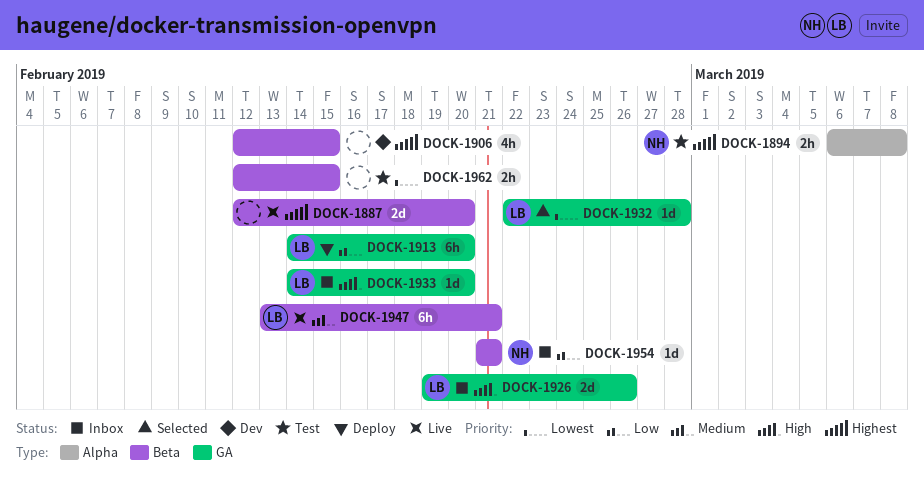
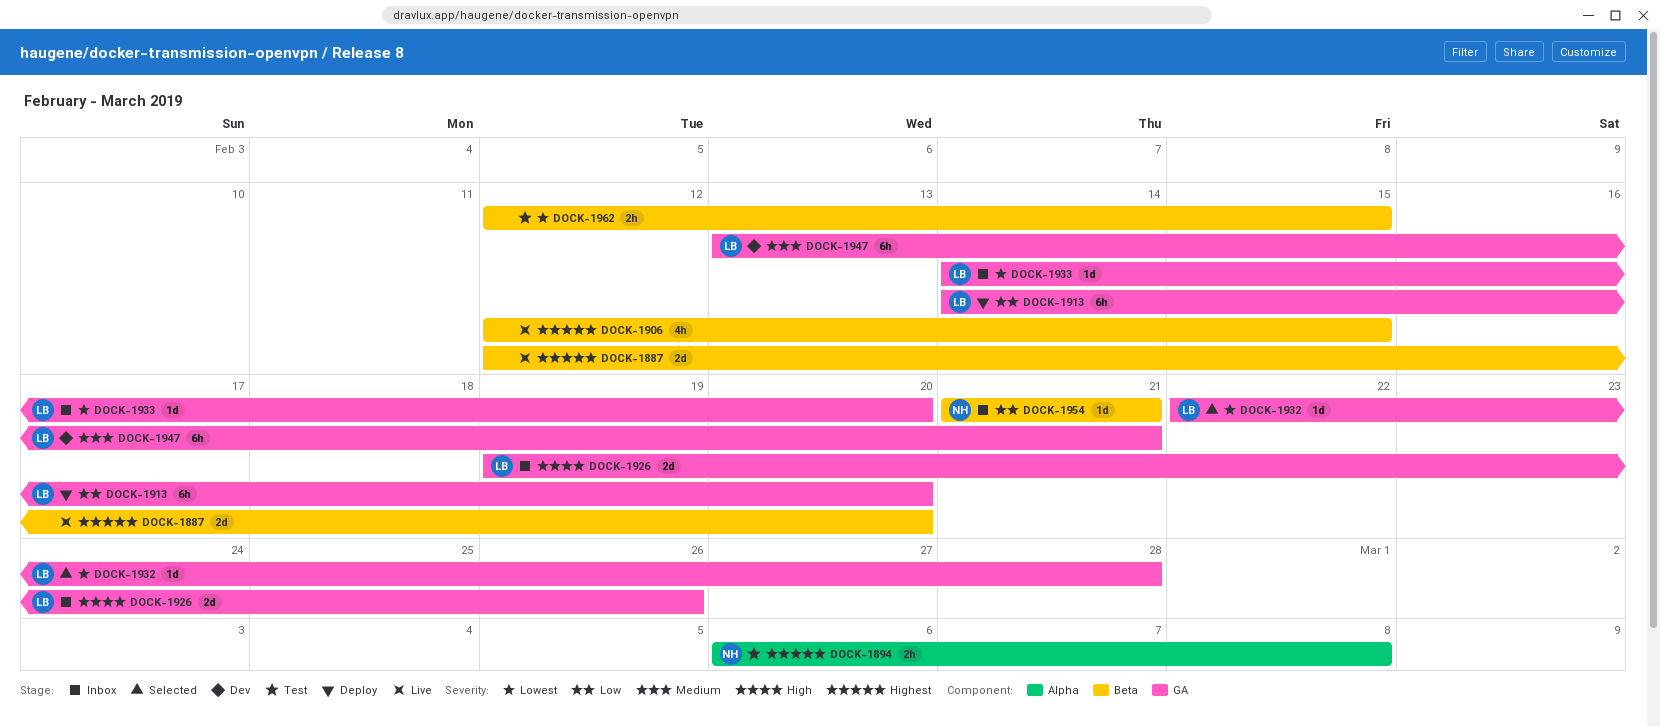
DOCK-1906, status: Dev -> Live
DOCK-1933, priority: High -> Lowest
DOCK-1947, status: Live -> Dev
DOCK-1947, label: Beta -> GA

